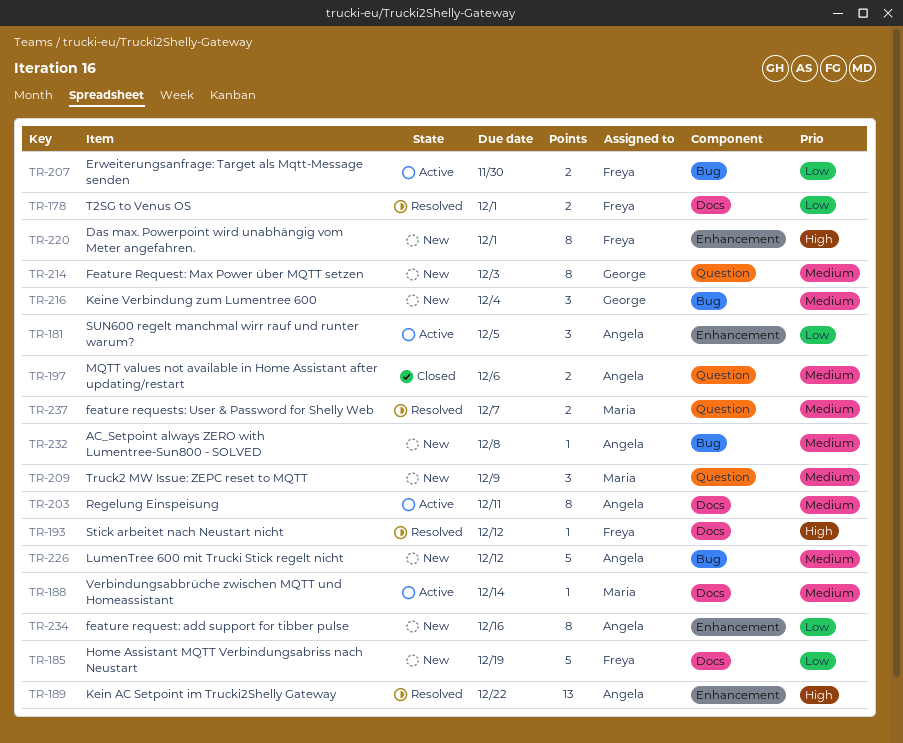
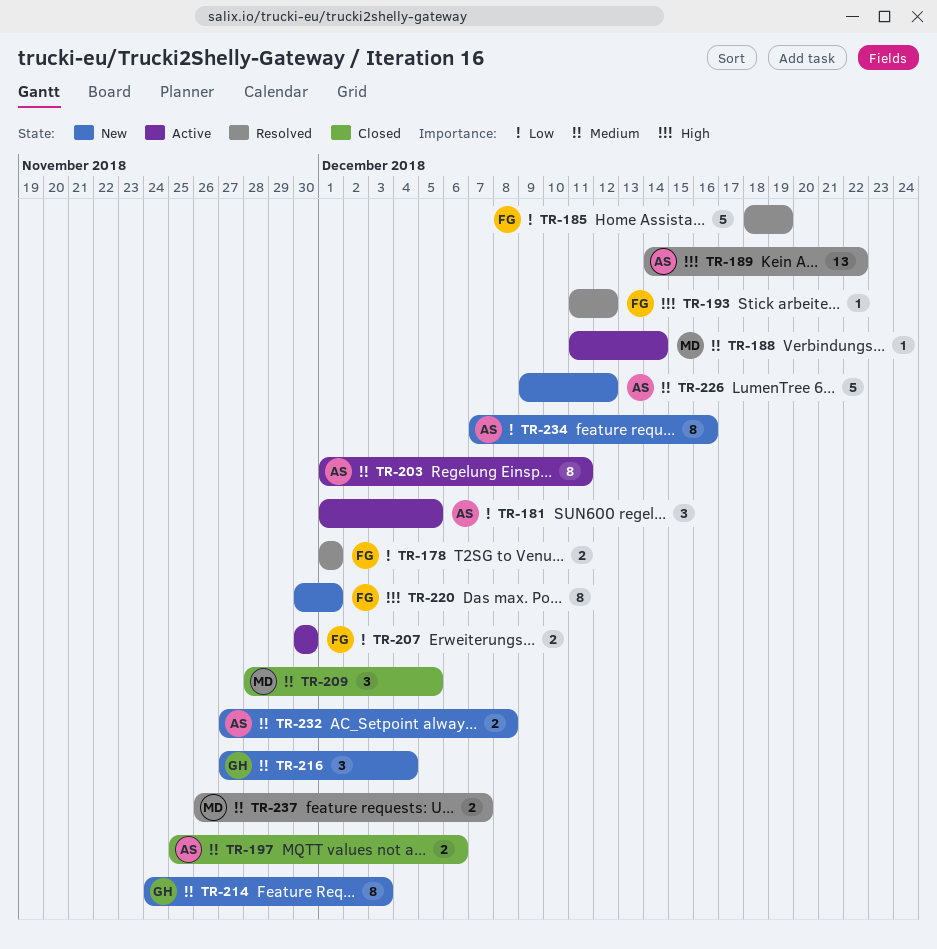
TR-185, status: New -> Resolved
TR-209, status: New -> Closed
TR-209, due: Dec 9 -> Dec 5
TR-232, estimate: 1 -> 2

